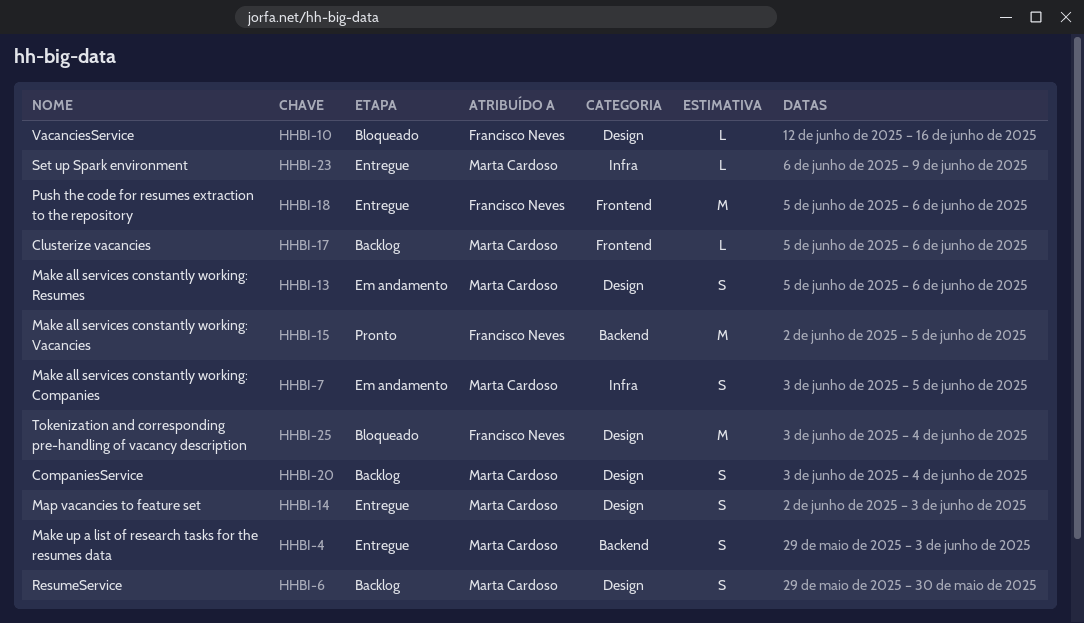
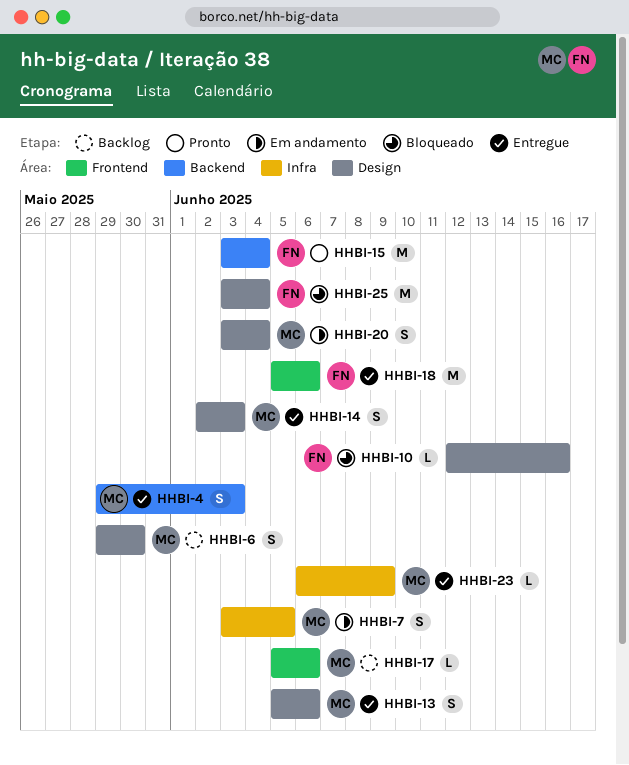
HHBI-13, status: Em andamento -> Entregue
HHBI-15, start: Jun 2 -> Jun 3
HHBI-15, due: Jun 5 -> Jun 4
HHBI-20, status: Backlog -> Em andamento

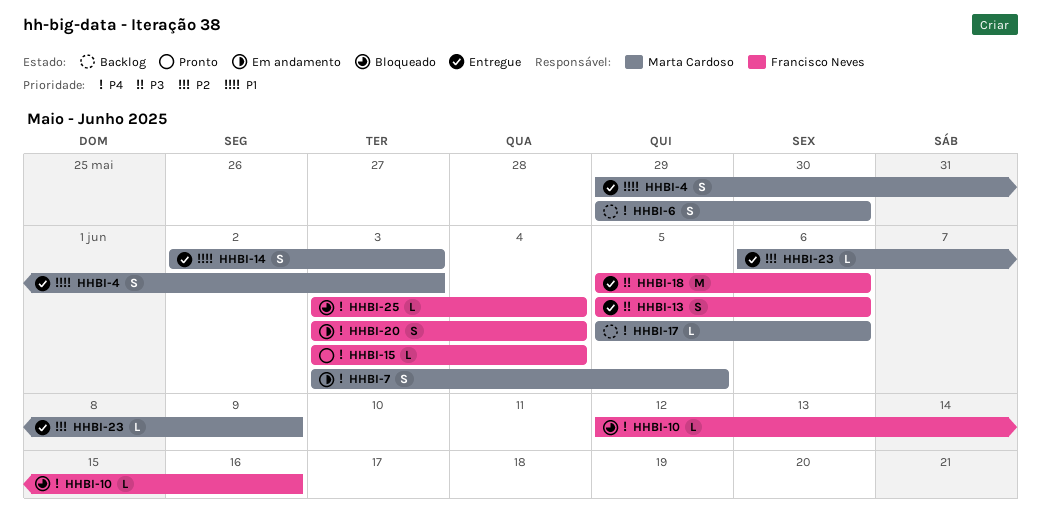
HHBI-13, owner: Marta Cardoso -> Francisco Neves
HHBI-15, estimate: M -> L
HHBI-20, owner: Marta Cardoso -> Francisco Neves
HHBI-25, estimate: M -> L

